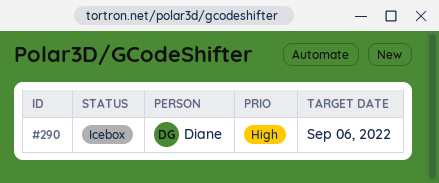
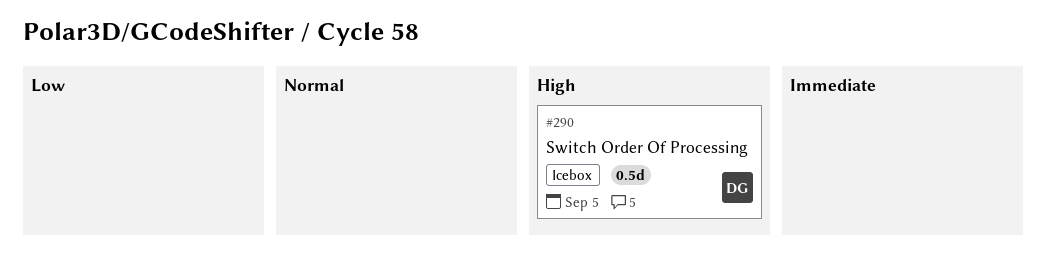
#290, due: Sep 6 -> Sep 5

